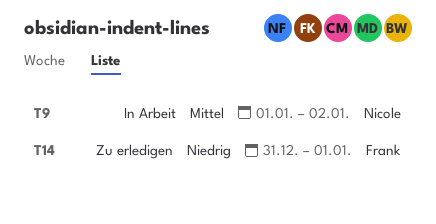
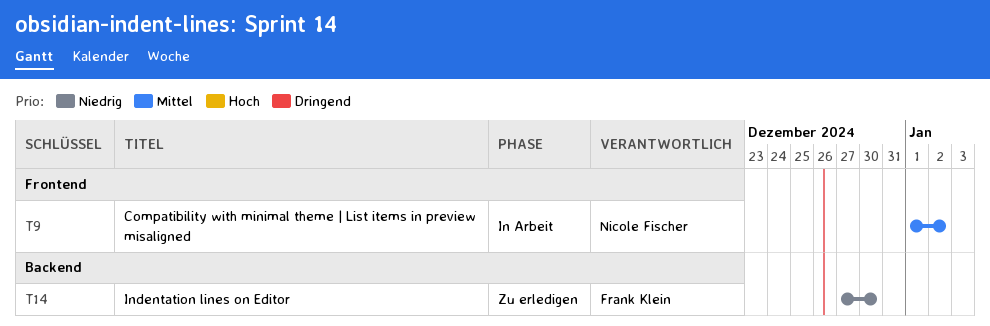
T14, start: Dec 31 -> Dec 27
T14, due: Jan 1 -> Dec 30

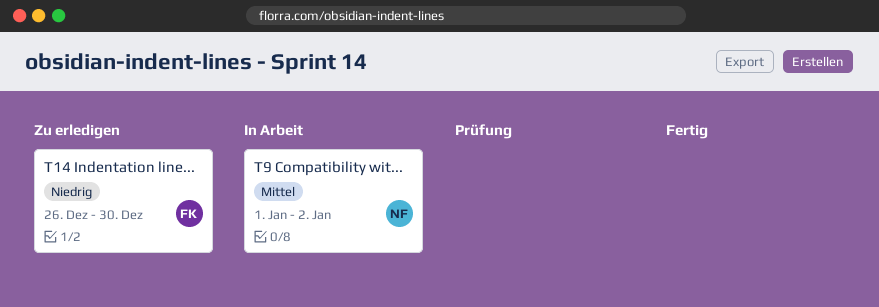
T14, start: Dec 27 -> Dec 26

